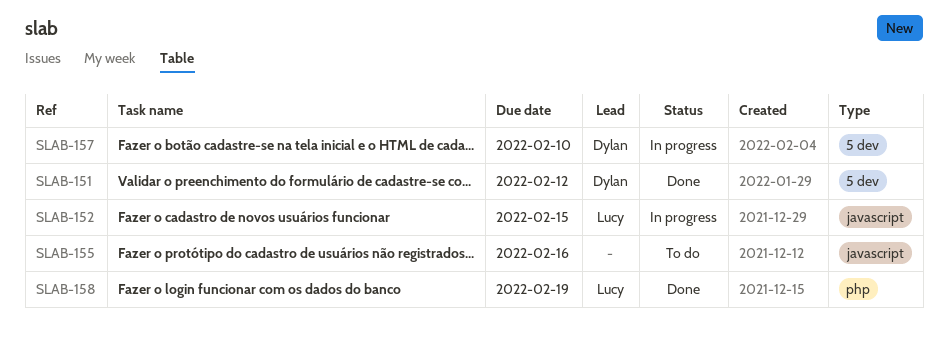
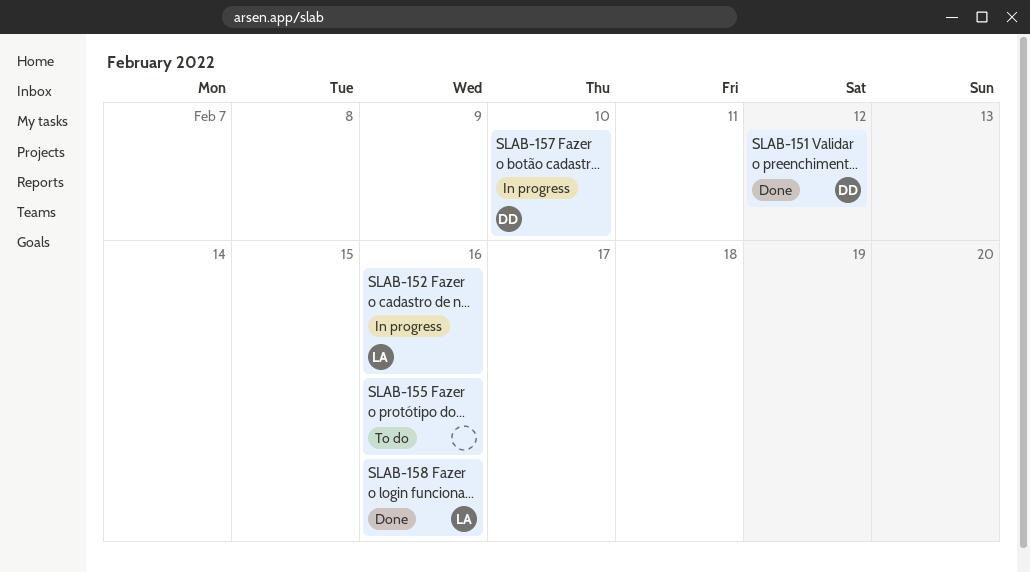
SLAB-152, due: Feb 15 -> Feb 16
SLAB-158, due: Feb 19 -> Feb 16

